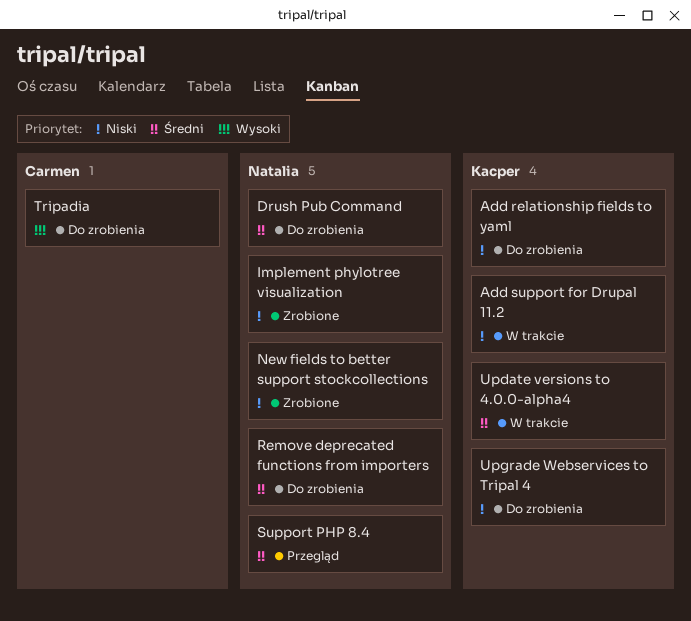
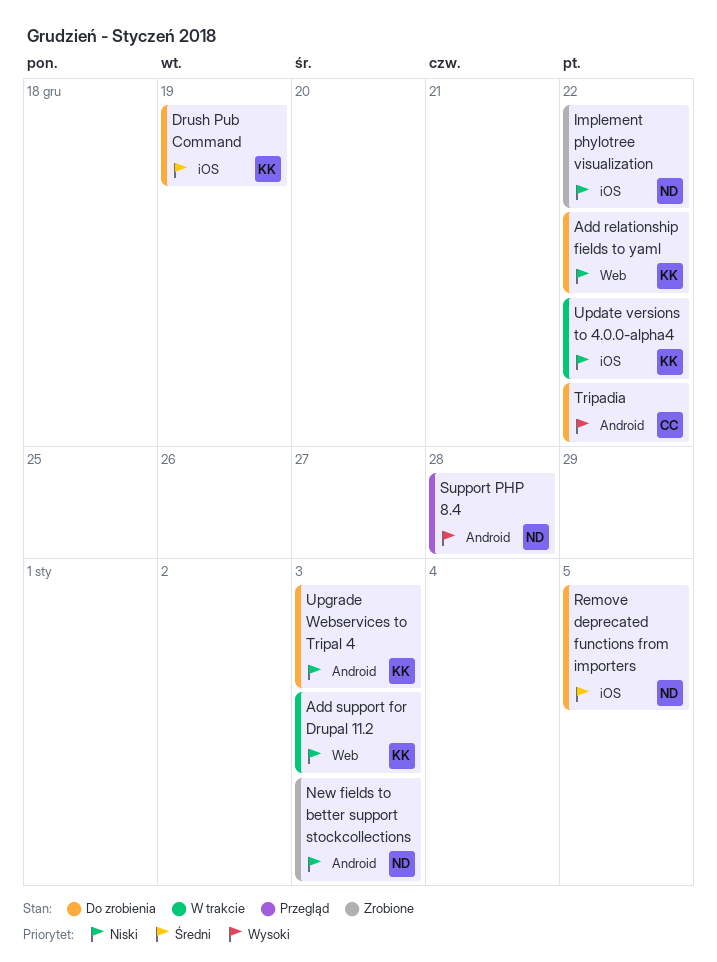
Drush Pub Command, owner: Natalia -> Kacper
Support PHP 8.4, priority: Średni -> Wysoki
Update versions to 4.0.0-alpha4, priority: Średni -> Niski

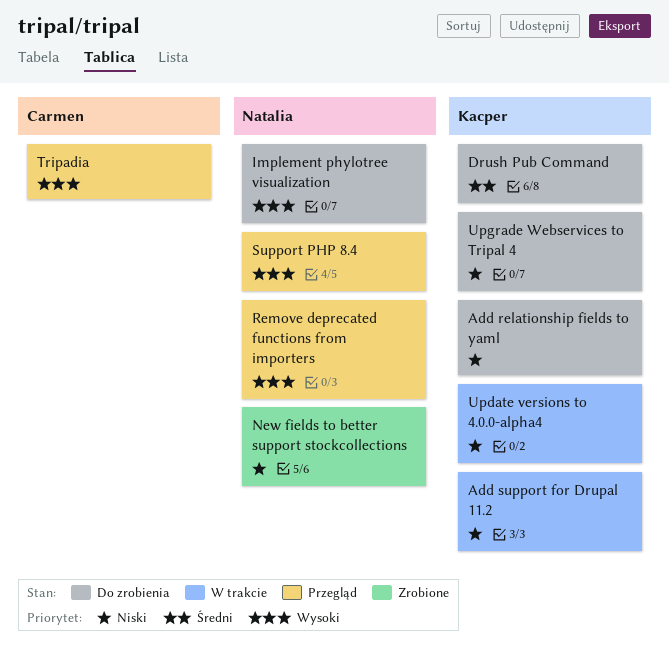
Implement phylotree visualization, status: Zrobione -> Do zrobienia
Implement phylotree visualization, priority: Niski -> Wysoki
Remove deprecated functions from importers, status: Do zrobienia -> Przegląd
Remove deprecated functions from importers, priority: Średni -> Wysoki
Tripadia, status: Do zrobienia -> Przegląd

